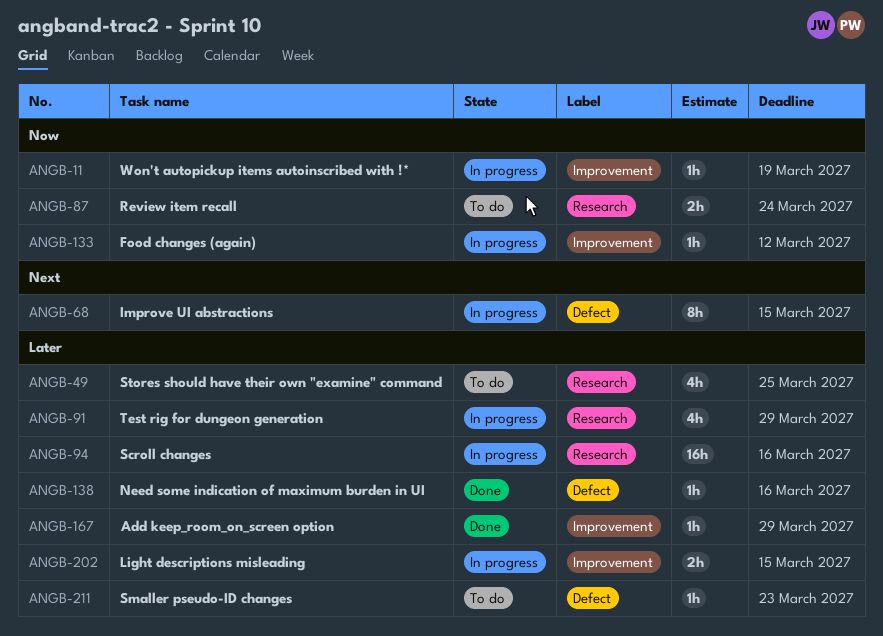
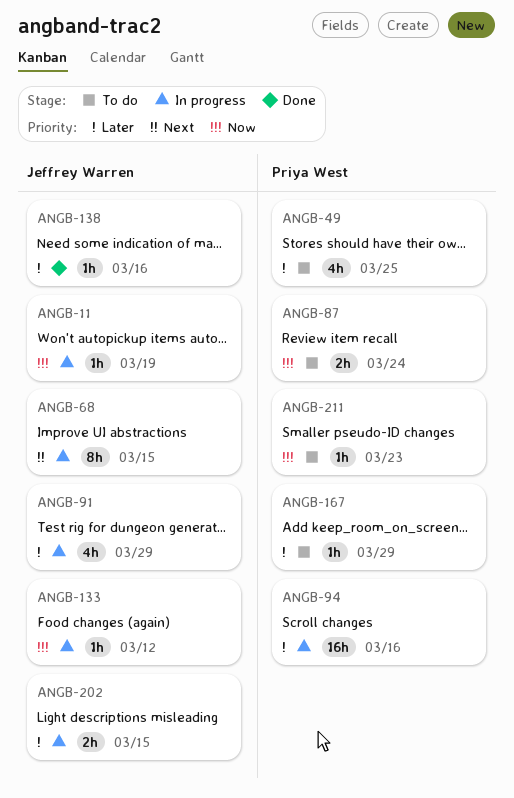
ANGB-167, status: Done -> To do
ANGB-211, priority: Later -> Now

